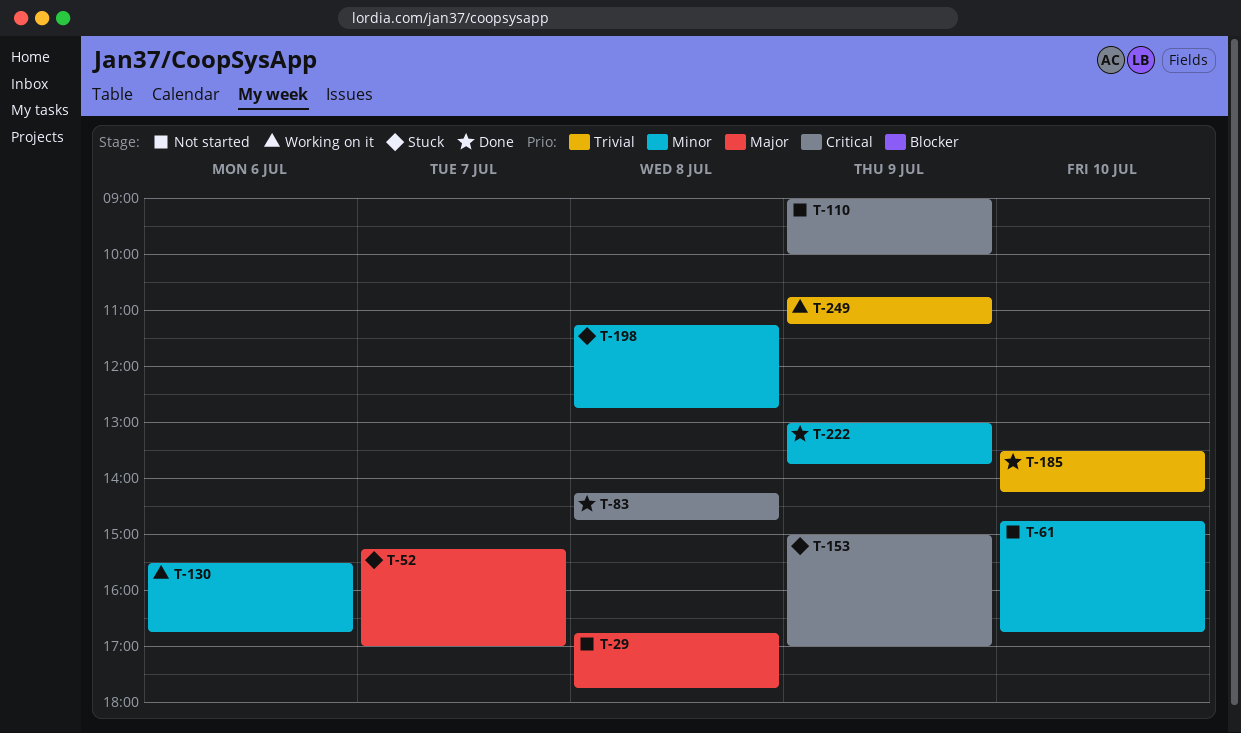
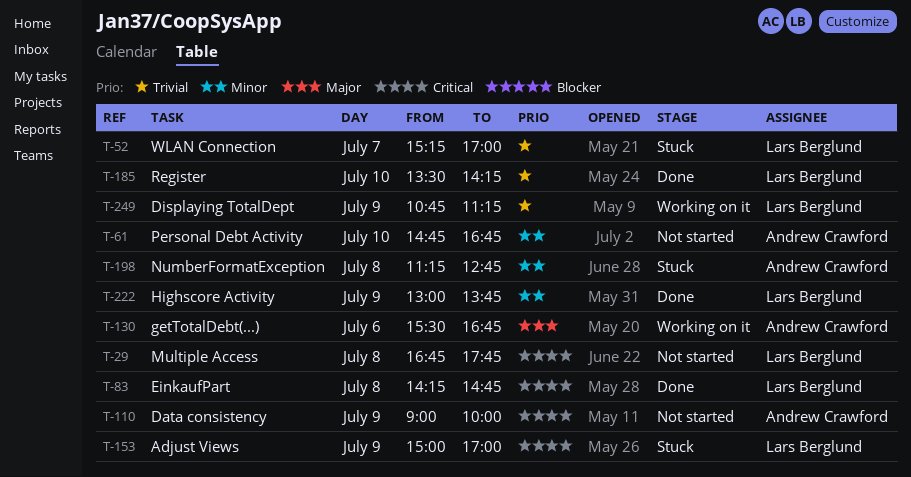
T-29, priority: Major -> Critical
T-52, priority: Major -> Trivial
T-130, priority: Minor -> Major

